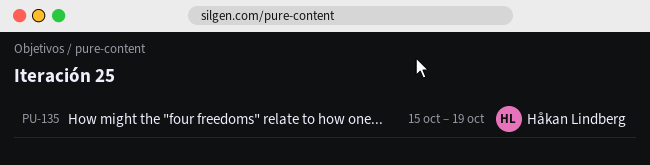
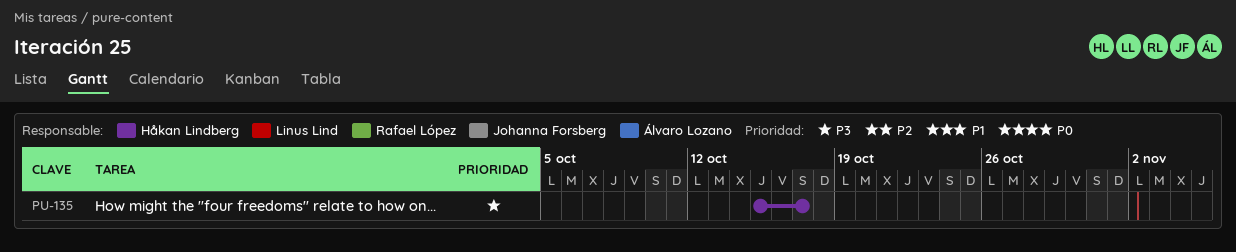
PU-135, due: Oct 19 -> Oct 17

